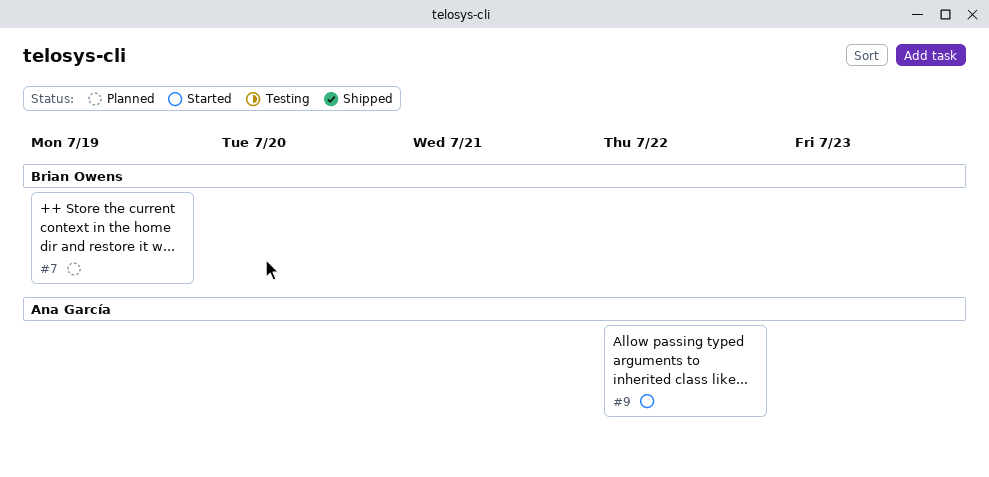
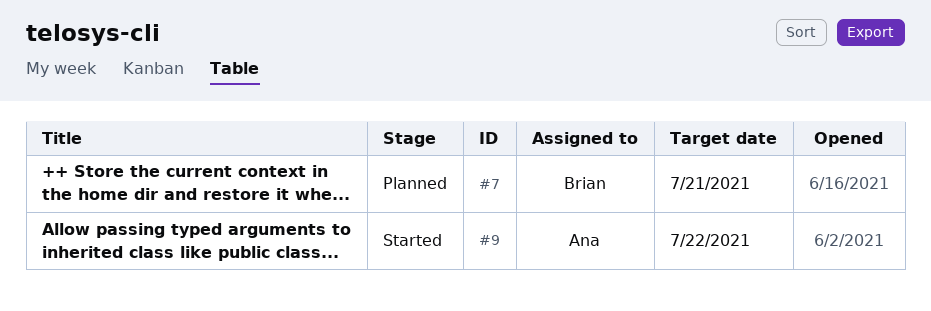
#7, due: Jul 19 -> Jul 21

